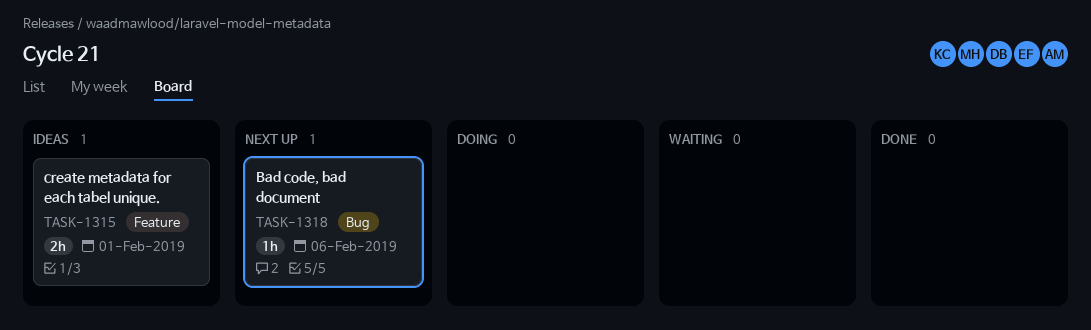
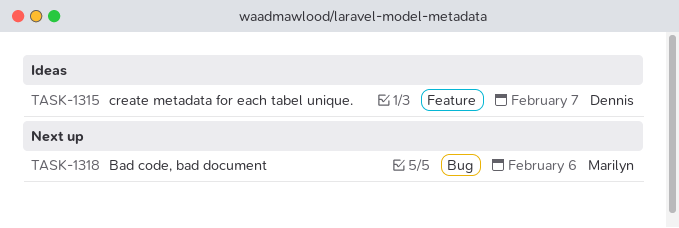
TASK-1315, due: Feb 1 -> Feb 7

